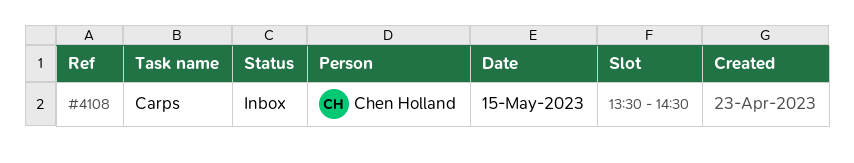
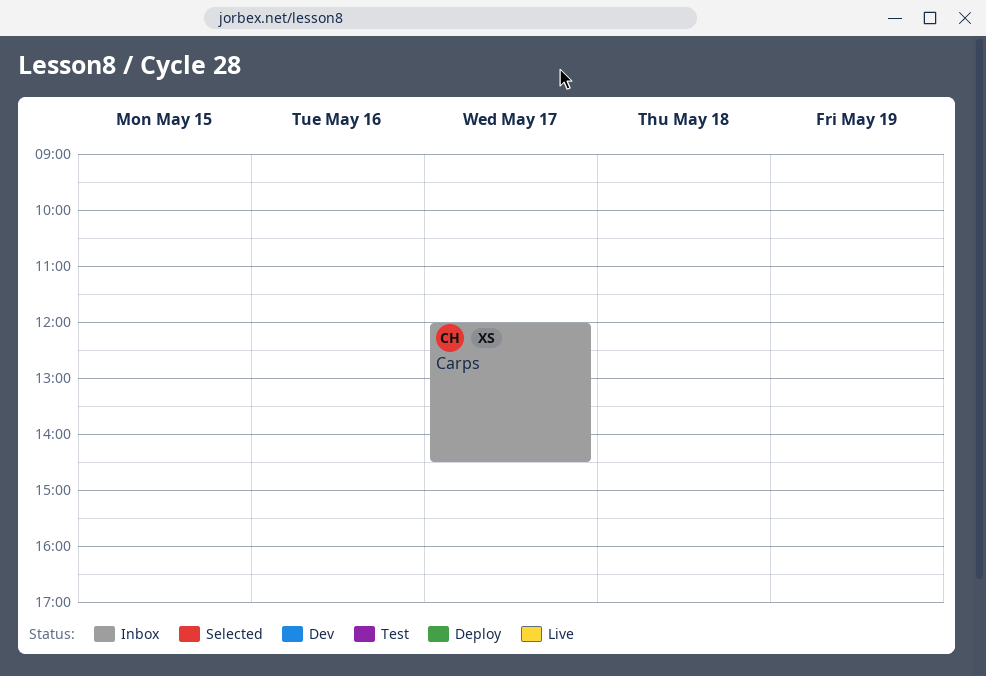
Carps, day: May 15 -> May 17
Carps, begins: 13:30 -> 12:00

